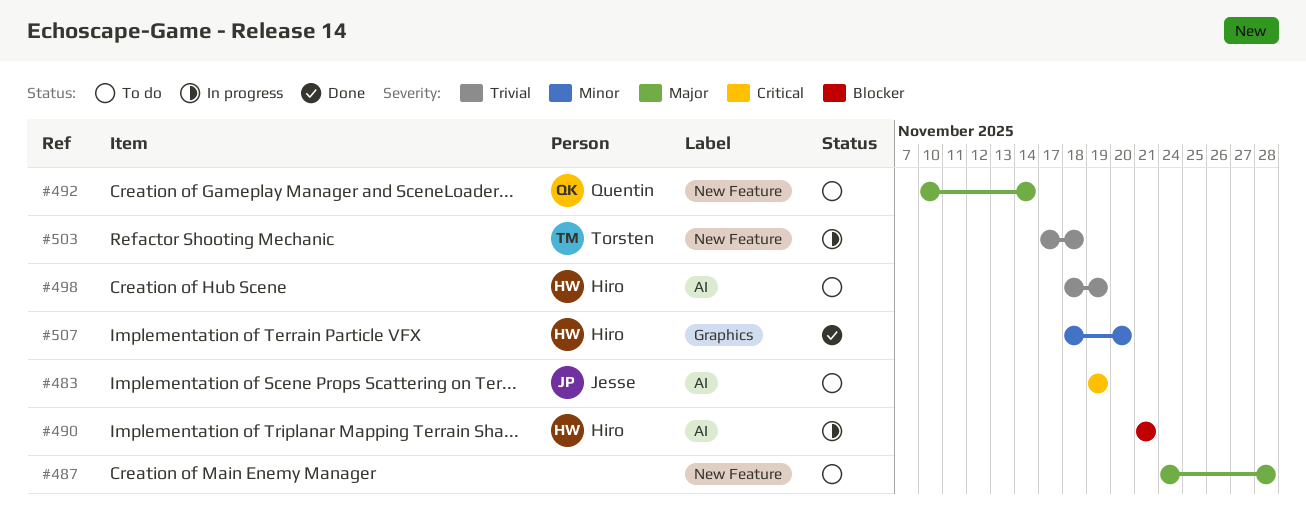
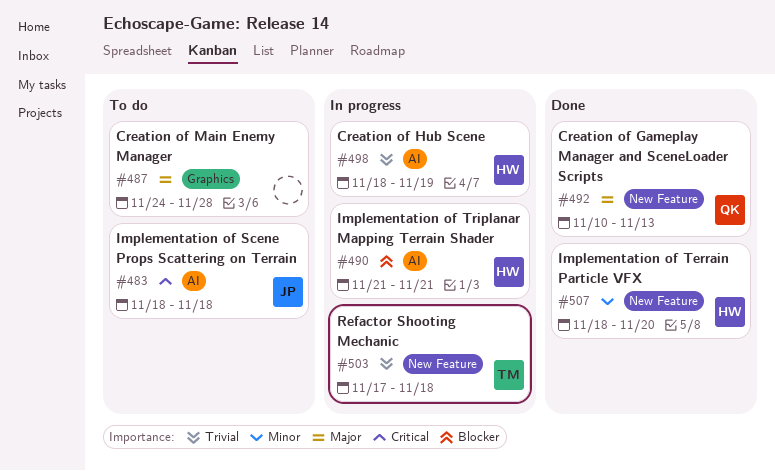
#483, start: Nov 19 -> Nov 18
#483, due: Nov 19 -> Nov 18
#487, label: New Feature -> Graphics
#492, status: To do -> Done
#492, due: Nov 14 -> Nov 13
#498, status: To do -> In progress
#507, label: Graphics -> New Feature

